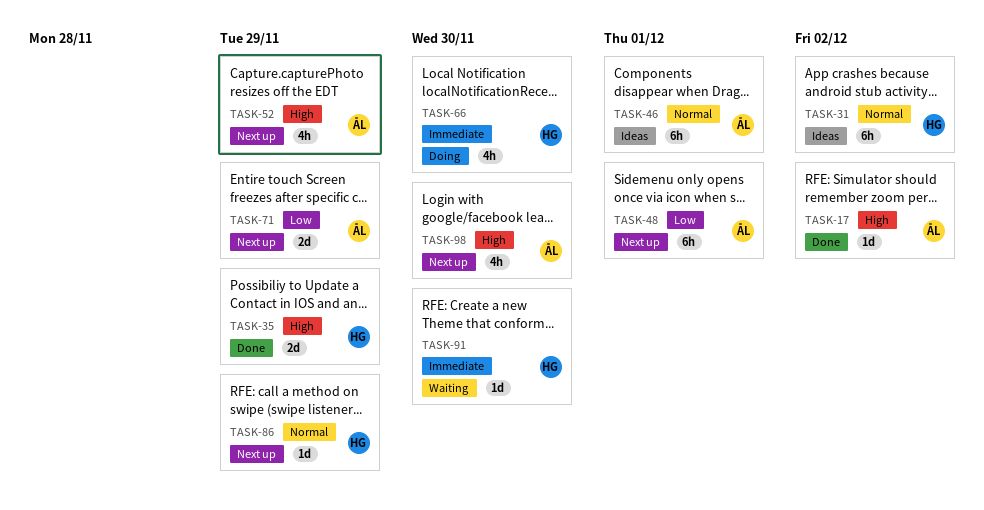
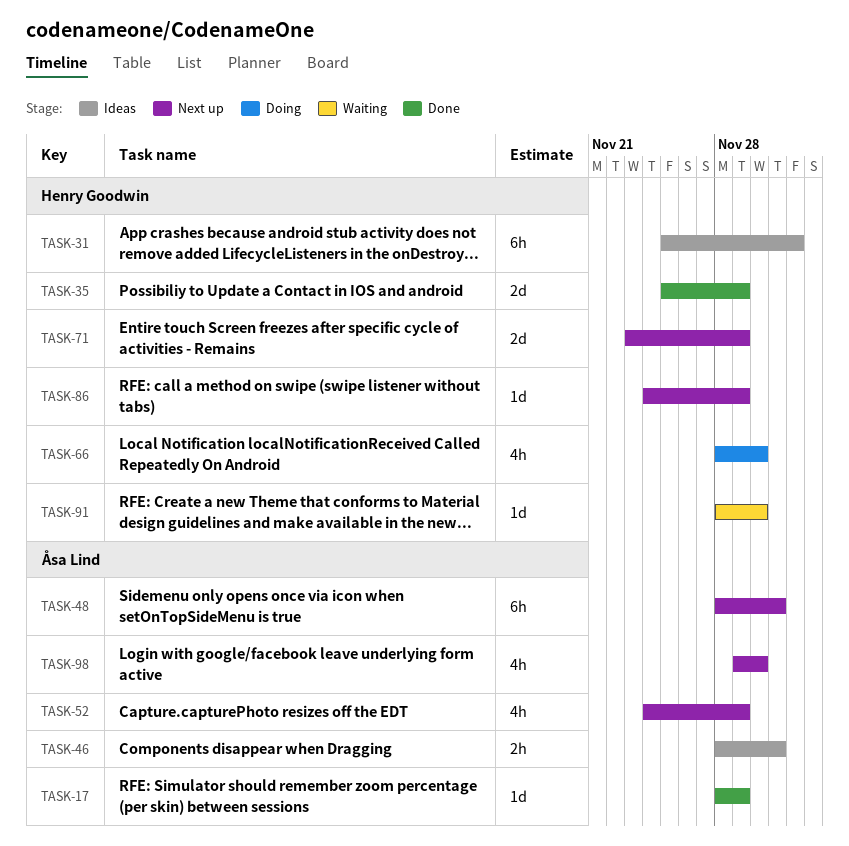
TASK-17, due: Dec 2 -> Nov 29
TASK-46, estimate: 6h -> 2h
TASK-71, owner: Åsa Lind -> Henry Goodwin

